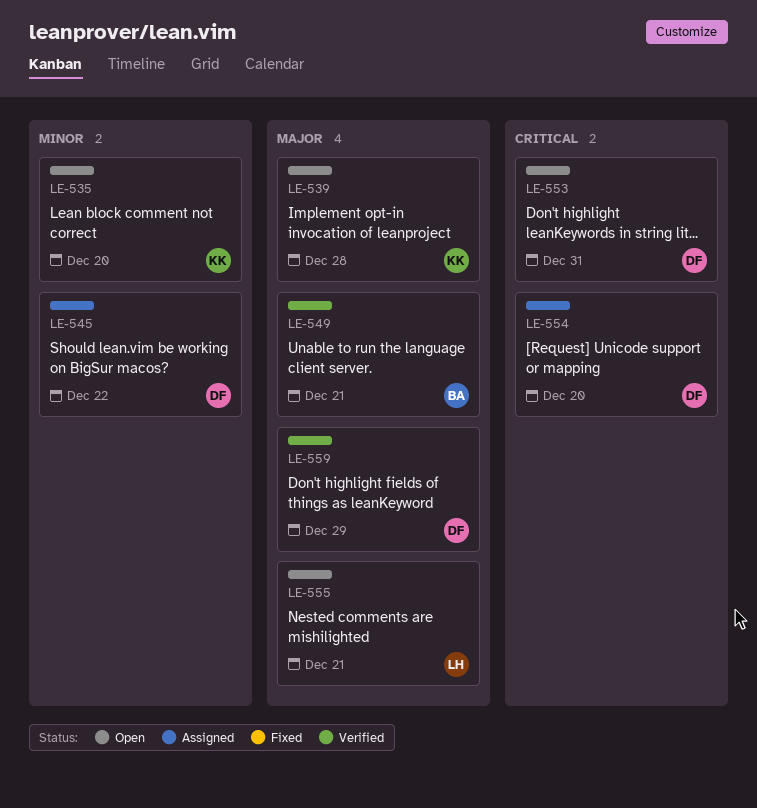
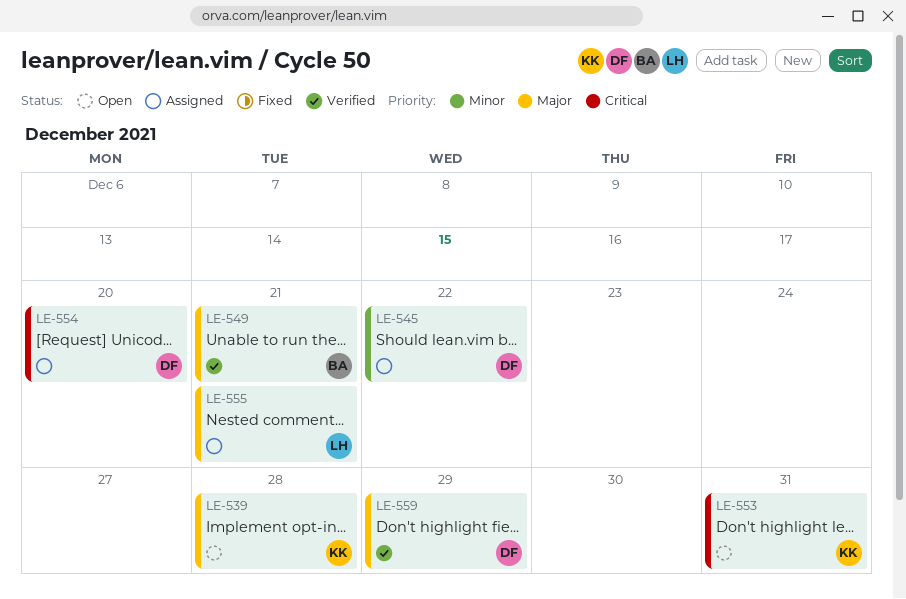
LE-535: present -> none
LE-553, owner: DF -> KK
LE-555, status: Open -> Assigned

